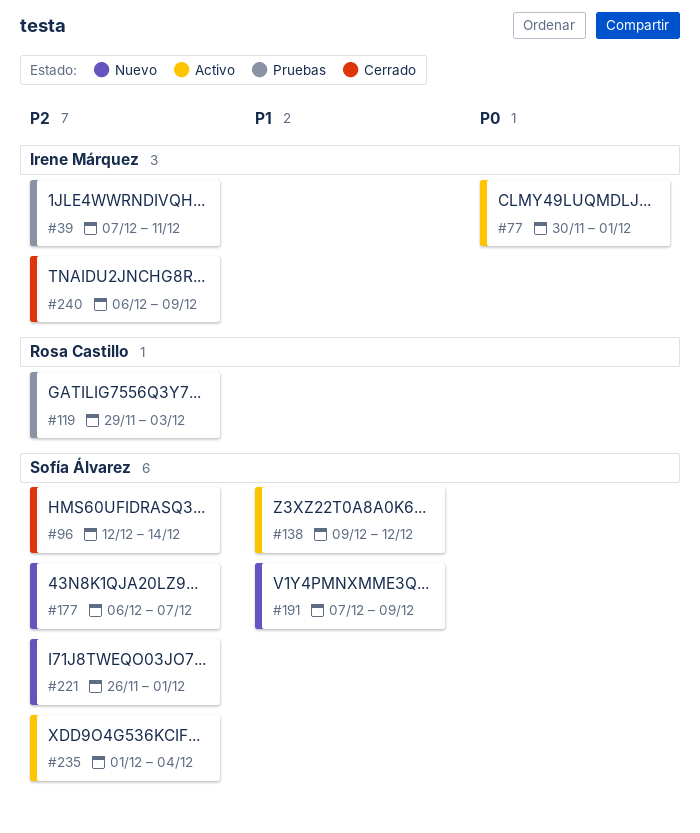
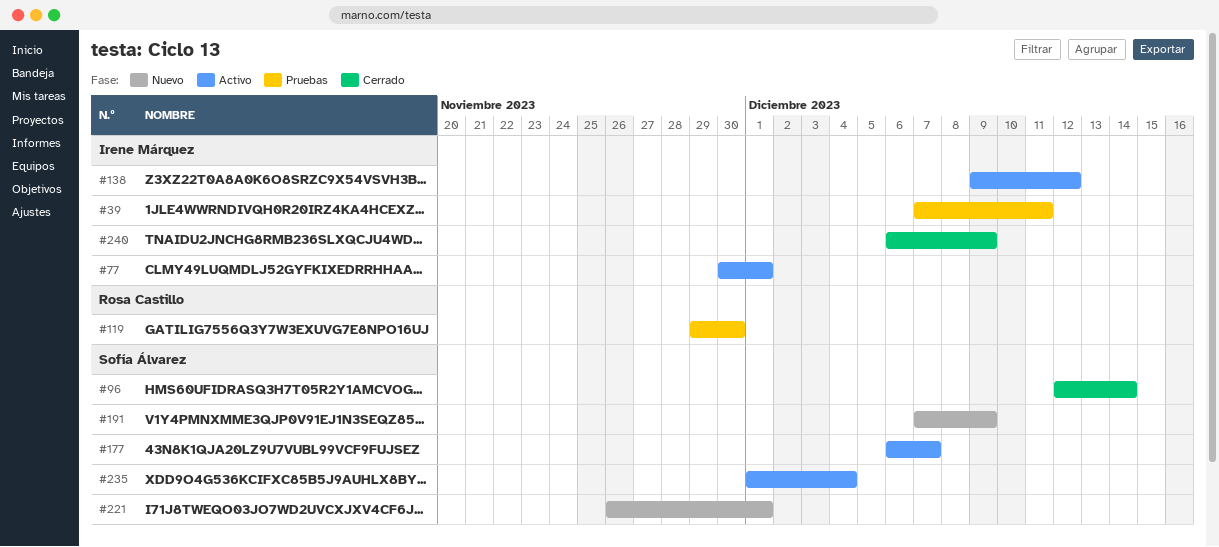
#119, due: Dec 3 -> Nov 30
#138, owner: Sofía Álvarez -> Irene Márquez
#177, status: Nuevo -> Activo

